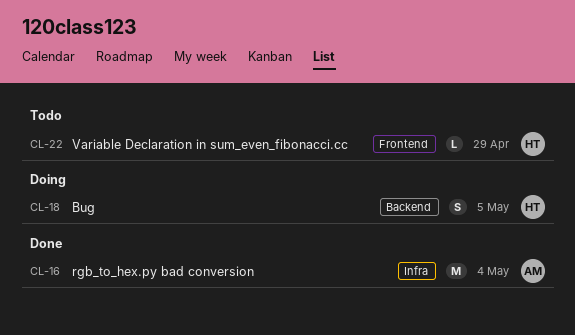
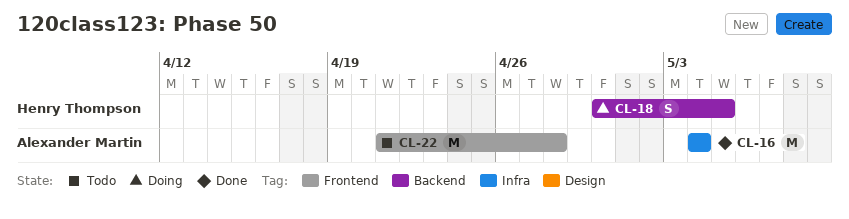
CL-22, owner: Henry Thompson -> Alexander Martin
CL-22, estimate: L -> M
CL-22, due: Apr 29 -> Apr 28

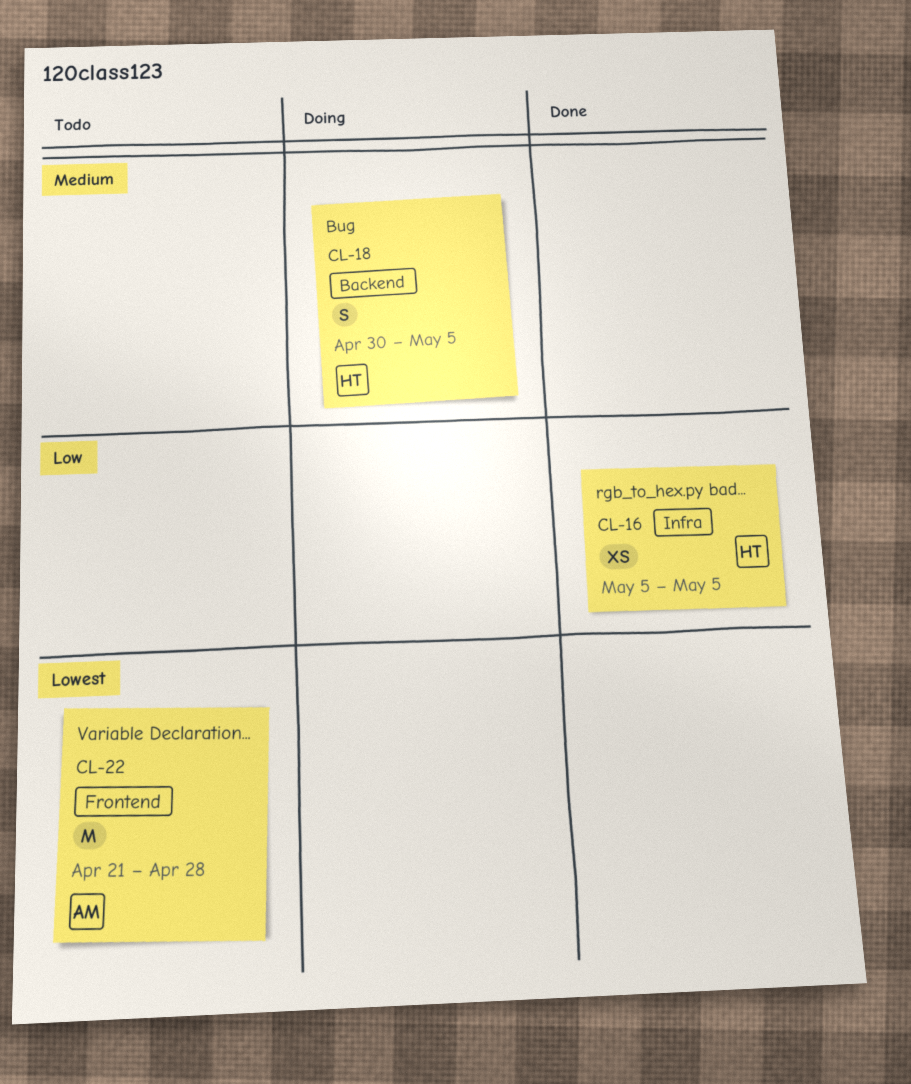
CL-16, owner: Alexander Martin -> Henry Thompson
CL-16, estimate: M -> XS
CL-16, start: May 4 -> May 5
CL-16, due: May 4 -> May 5

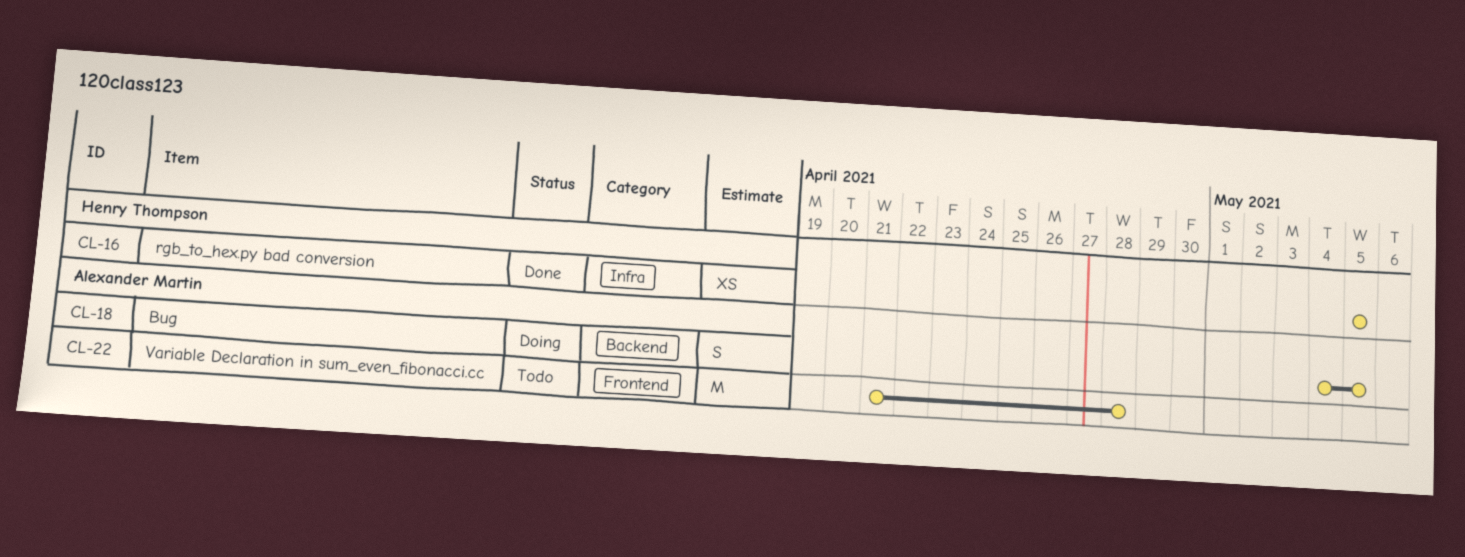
CL-18, owner: Henry Thompson -> Alexander Martin
CL-18, start: Apr 30 -> May 4

